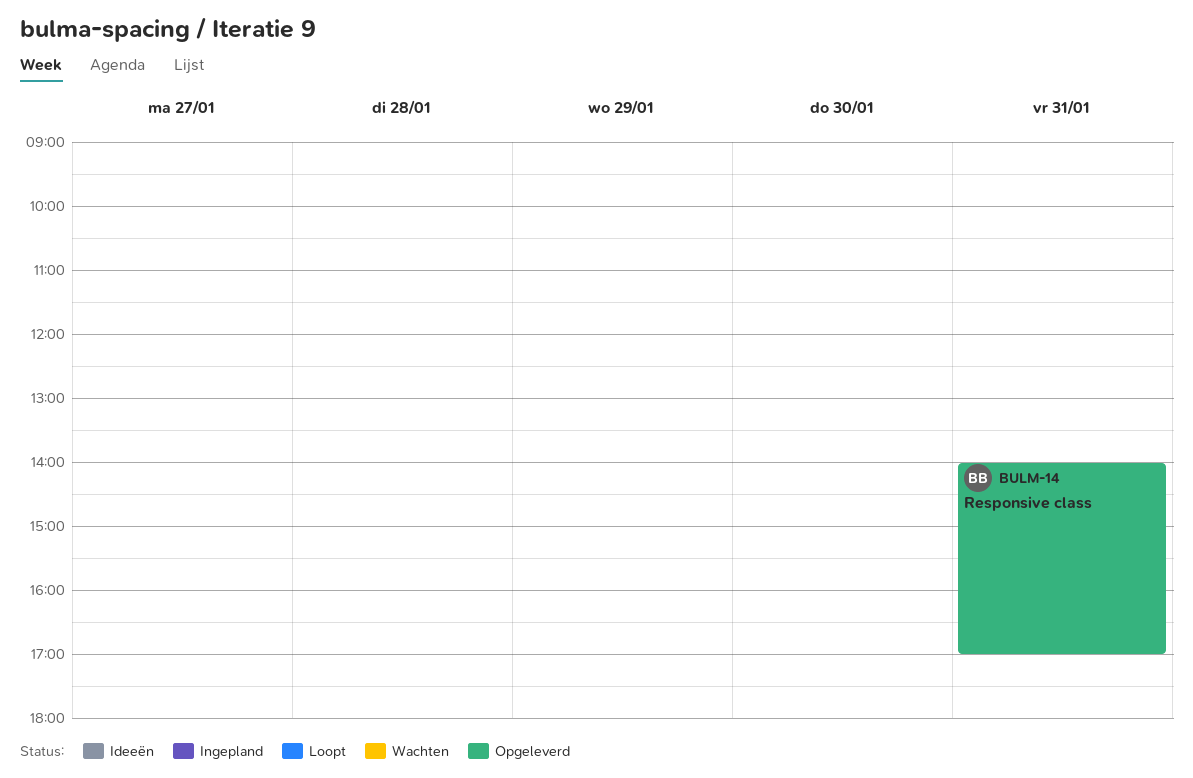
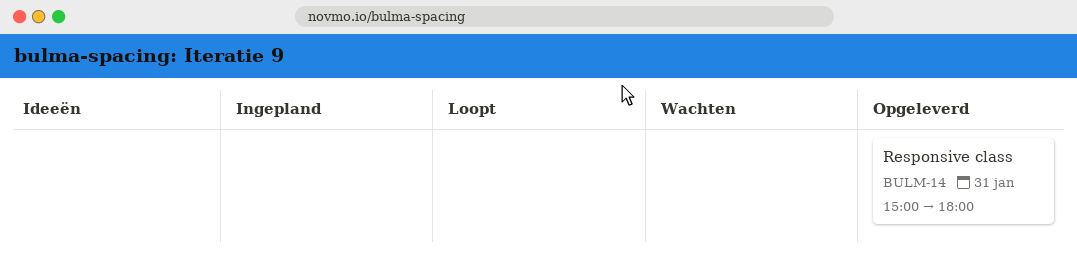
BULM-14, begins: 14:00 -> 15:00
BULM-14, ends: 17:00 -> 18:00

